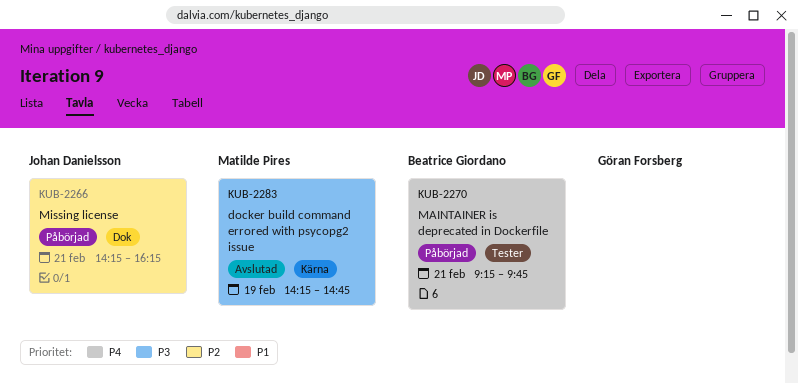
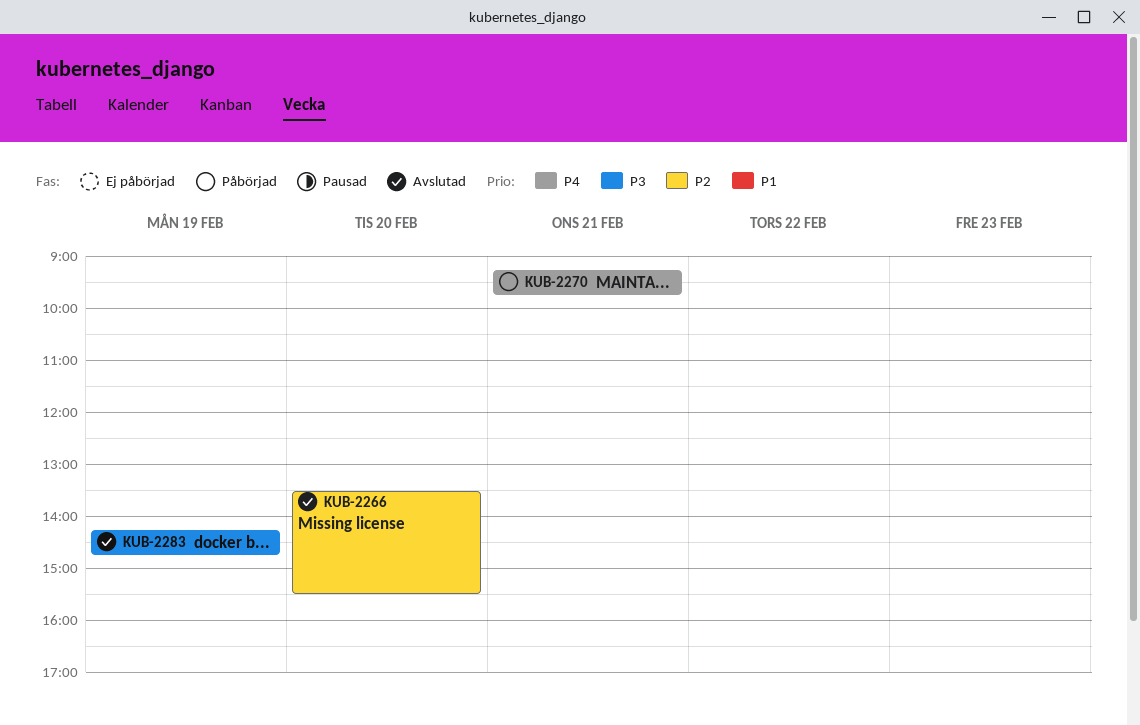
KUB-2266, status: Påbörjad -> Avslutad
KUB-2266, day: Feb 21 -> Feb 20
KUB-2266, begins: 14:15 -> 13:30
KUB-2266, ends: 16:15 -> 15:30

